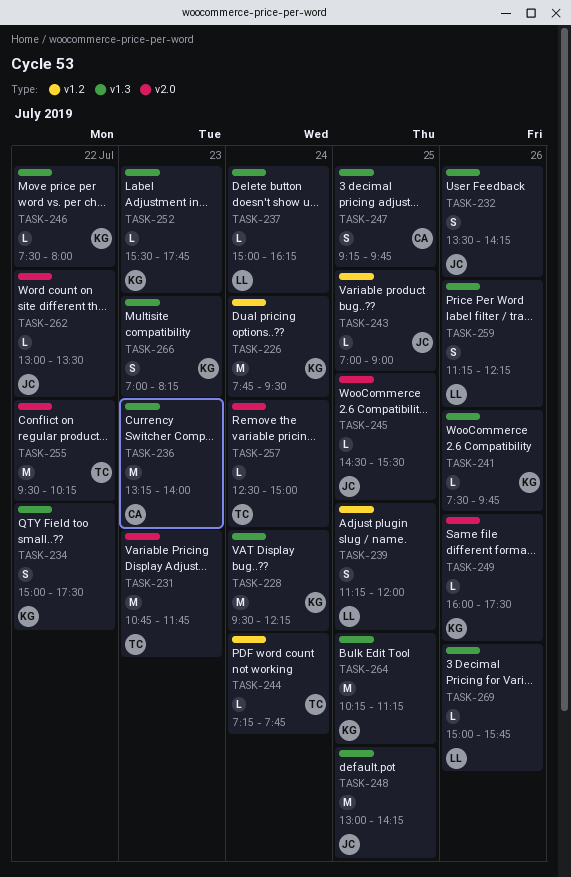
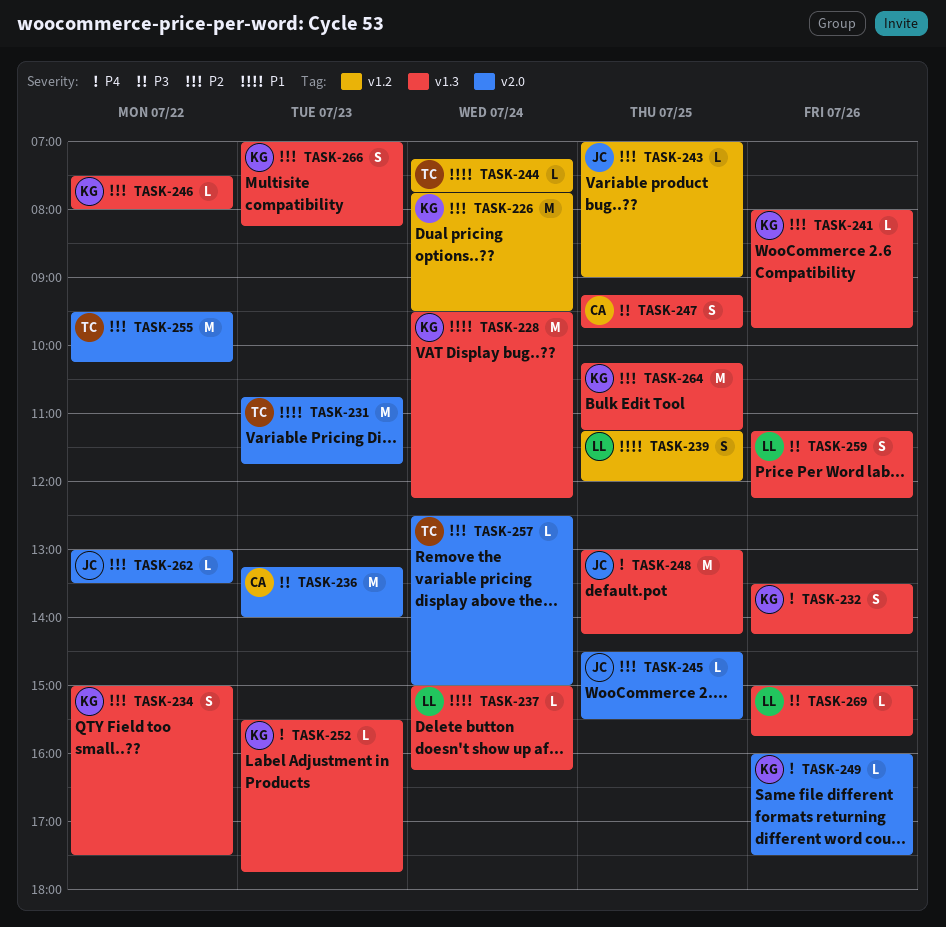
TASK-232, owner: JC -> KG
TASK-236, label: v1.3 -> v2.0
TASK-241, begins: 07:30 -> 08:00

